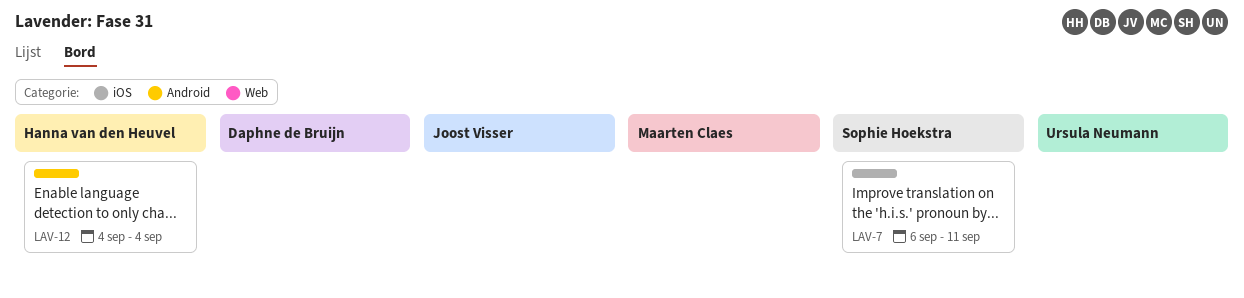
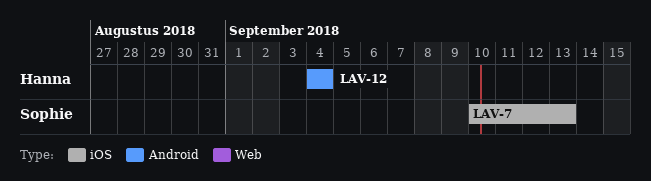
LAV-7, start: Sep 6 -> Sep 10
LAV-7, due: Sep 11 -> Sep 13

